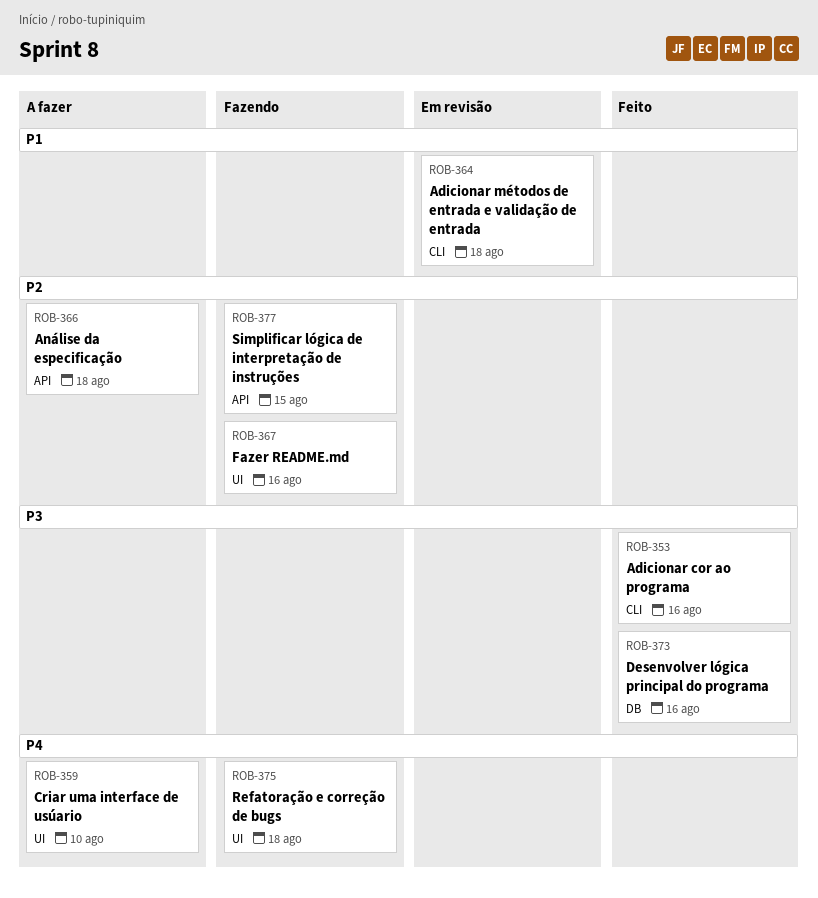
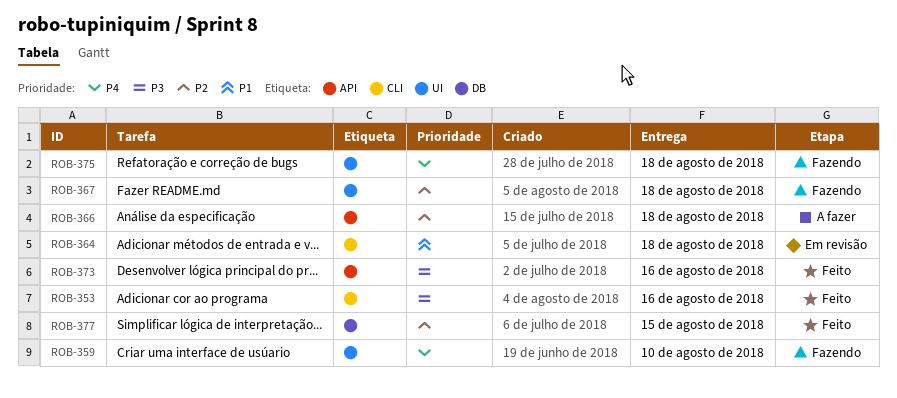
ROB-359, status: A fazer -> Fazendo
ROB-367, due: Aug 16 -> Aug 18
ROB-373, label: DB -> API
ROB-377, status: Fazendo -> Feito
ROB-377, label: API -> DB

